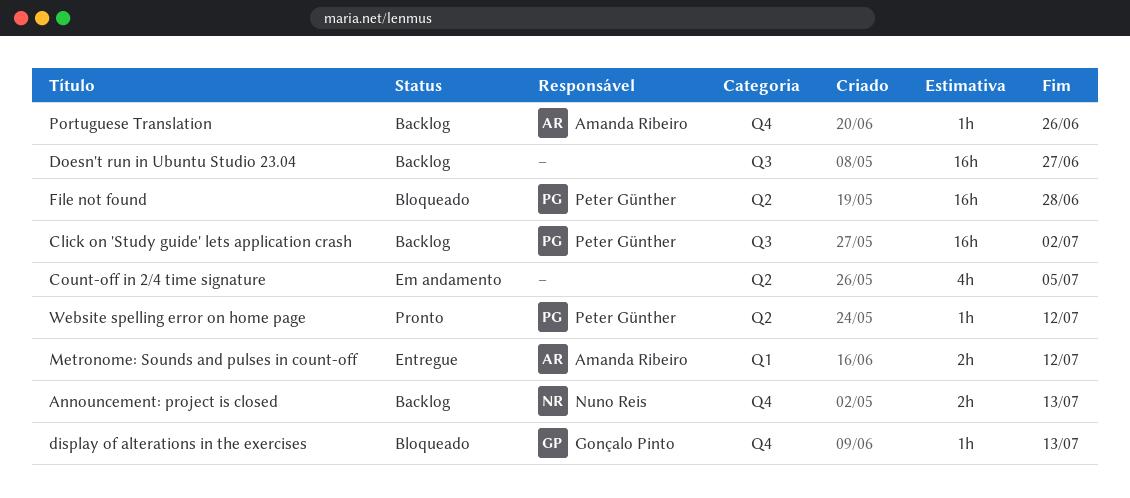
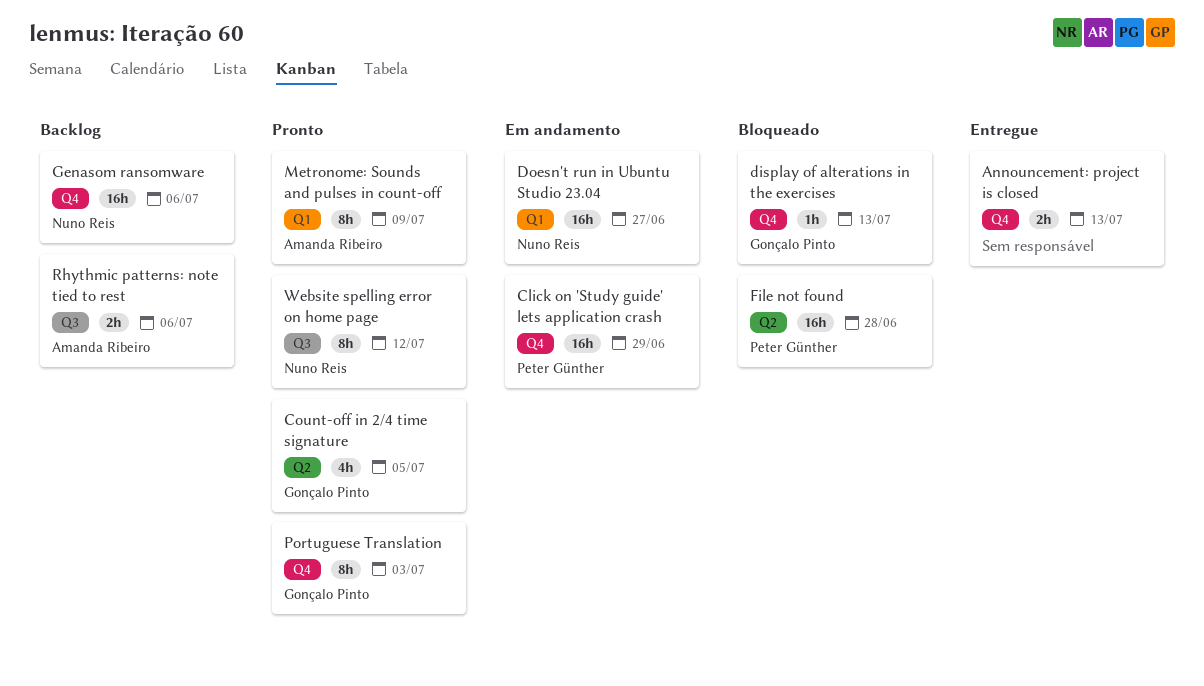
Announcement: project is closed, status: Backlog -> Entregue
Announcement: project is closed, owner: Nuno Reis -> none
Click on 'Study guide' lets application crash, status: Backlog -> Em andamento
Click on 'Study guide' lets application crash, label: Q3 -> Q4
Click on 'Study guide' lets application crash, due: Jul 2 -> Jun 29
Count-off in 2/4 time signature, status: Em andamento -> Pronto
Count-off in 2/4 time signature, owner: none -> Gonçalo Pinto
Doesn't run in Ubuntu Studio 23.04, status: Backlog -> Em andamento
Doesn't run in Ubuntu Studio 23.04, owner: none -> Nuno Reis
Doesn't run in Ubuntu Studio 23.04, label: Q3 -> Q1
Genasom ransomware: none -> present
Metronome: Sounds and pulses in count-off, status: Entregue -> Pronto
Metronome: Sounds and pulses in count-off, estimate: 2h -> 8h
Metronome: Sounds and pulses in count-off, due: Jul 12 -> Jul 9
Portuguese Translation, status: Backlog -> Pronto
Portuguese Translation, owner: Amanda Ribeiro -> Gonçalo Pinto
Portuguese Translation, estimate: 1h -> 8h
Portuguese Translation, due: Jun 26 -> Jul 3
Rhythmic patterns: note tied to rest: none -> present
Website spelling error on home page, owner: Peter Günther -> Nuno Reis
Website spelling error on home page, label: Q2 -> Q3
Website spelling error on home page, estimate: 1h -> 8h

